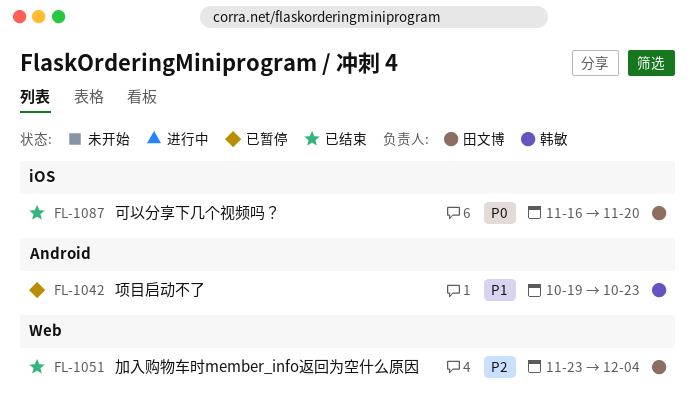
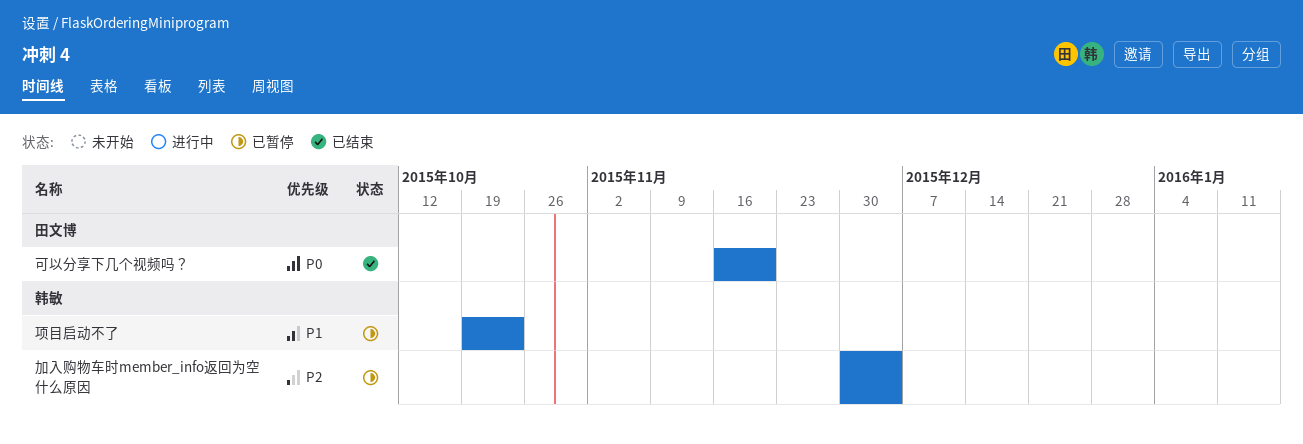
加入购物车时member_info返回为空什么原因, status: 已结束 -> 已暂停
加入购物车时member_info返回为空什么原因, owner: 田文博 -> 韩敏
加入购物车时member_info返回为空什么原因, start: Nov 23 -> Nov 30

